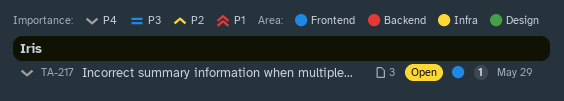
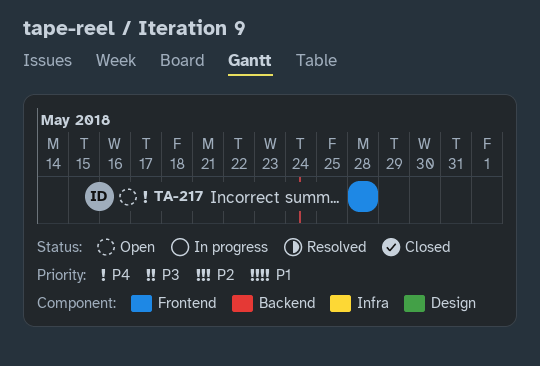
TA-217, due: May 29 -> May 28

